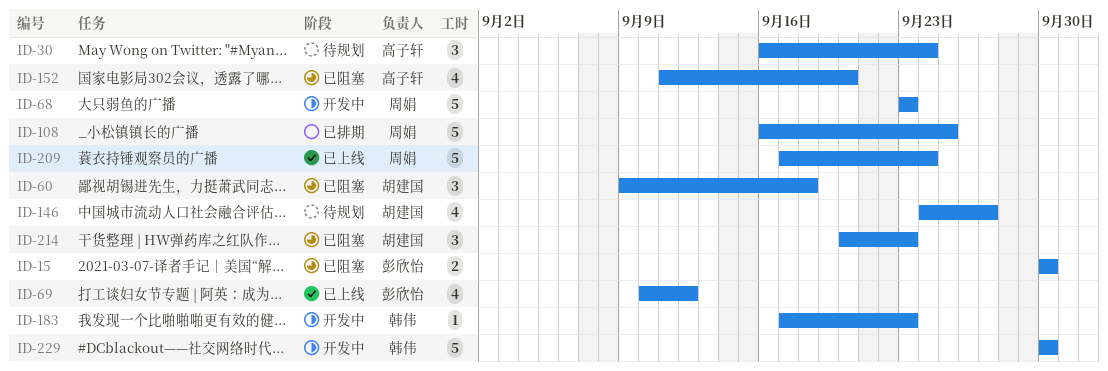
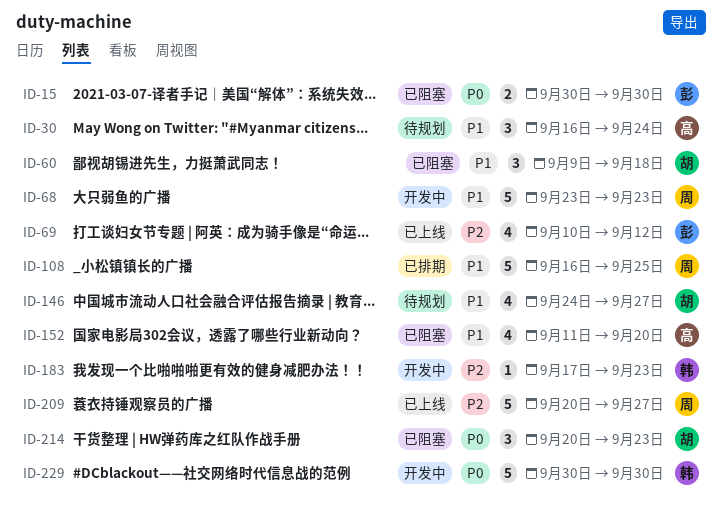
ID-209, start: Sep 17 -> Sep 20
ID-209, due: Sep 24 -> Sep 27

